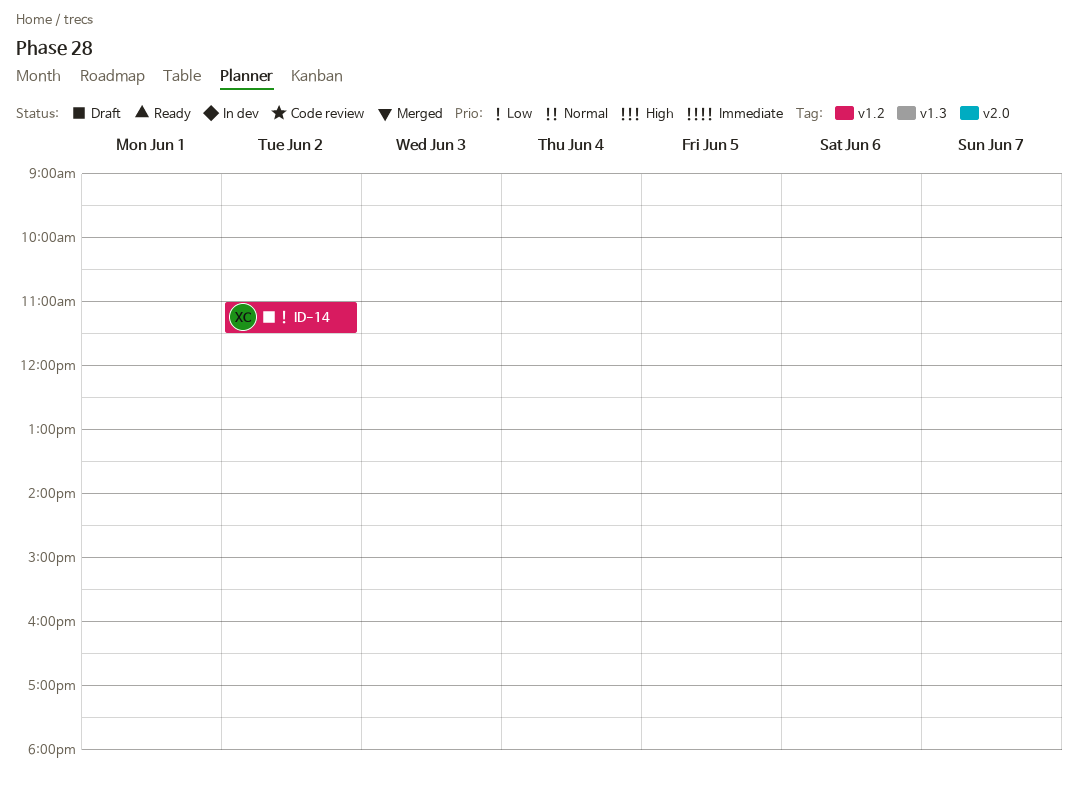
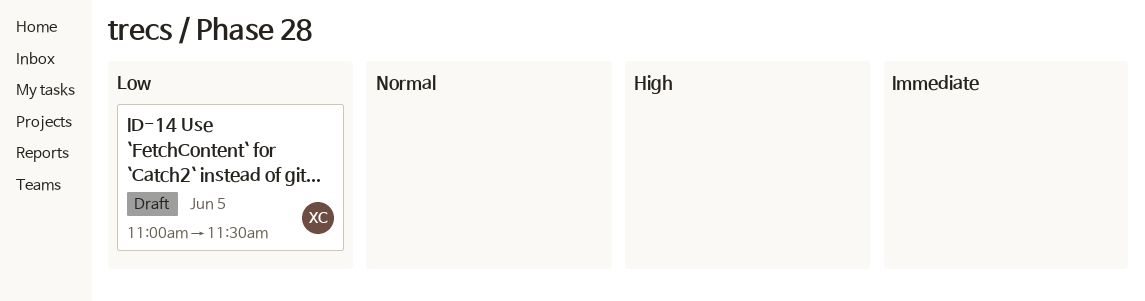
ID-14, day: Jun 2 -> Jun 5

